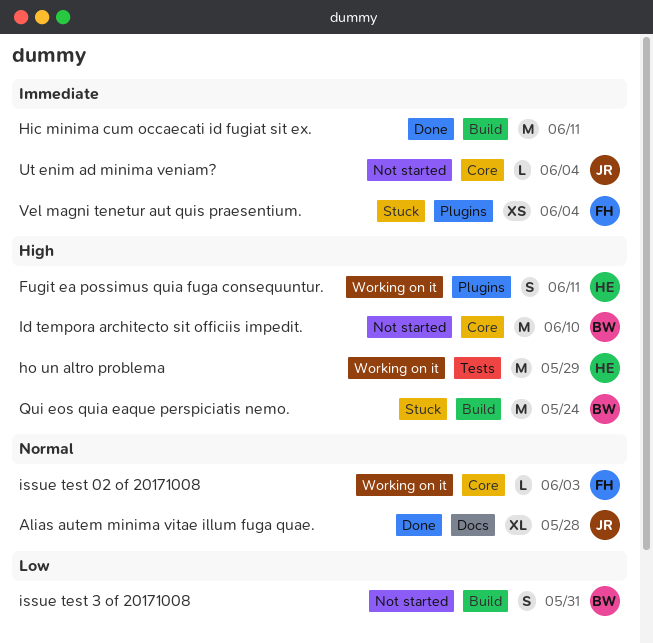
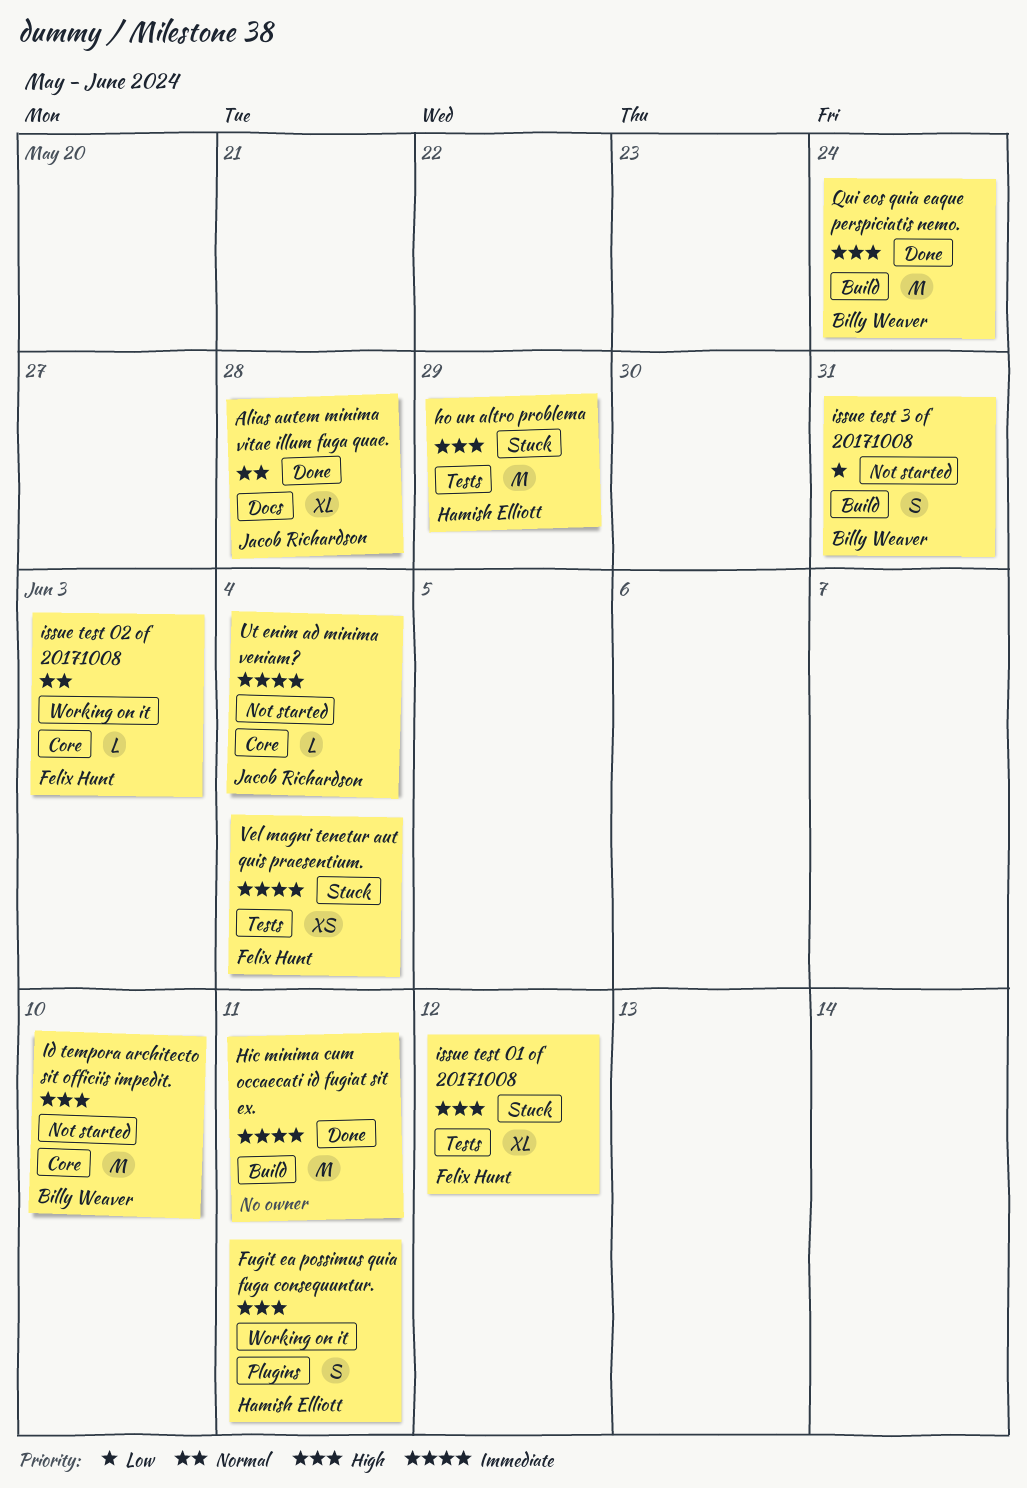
ho un altro problema, status: Working on it -> Stuck
issue test 01 of 20171008: none -> present
Qui eos quia eaque perspiciatis nemo., status: Stuck -> Done
Vel magni tenetur aut quis praesentium., label: Plugins -> Tests

